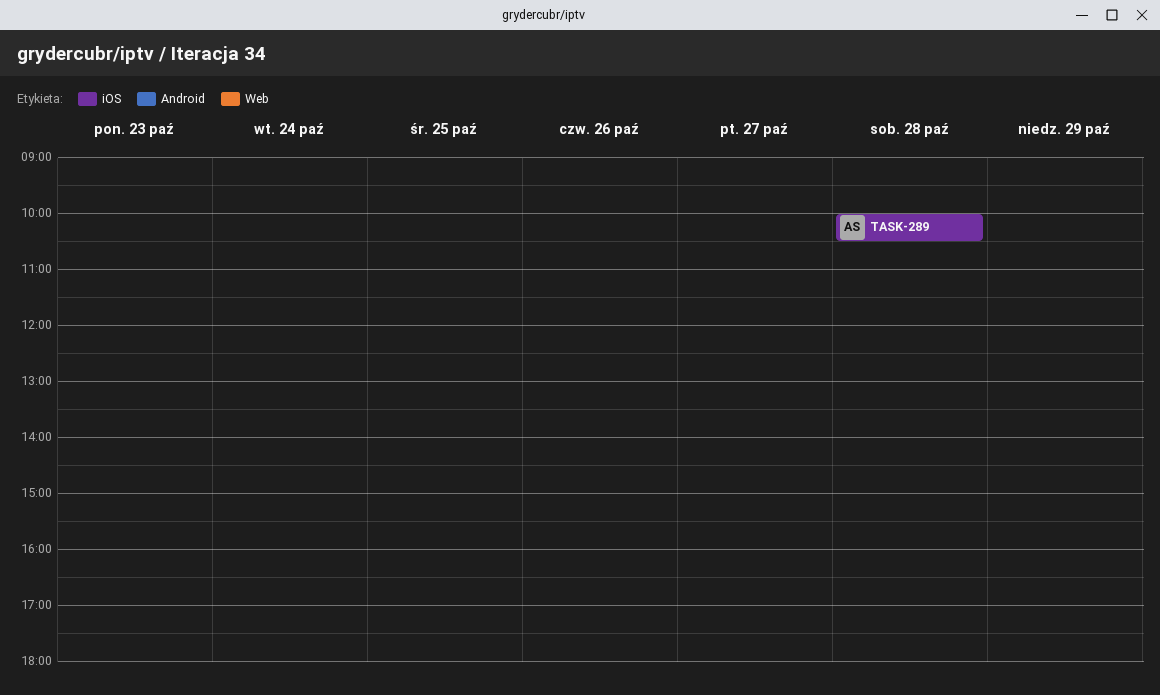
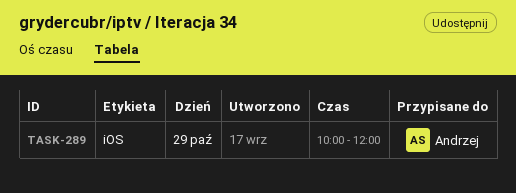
TASK-289, day: Oct 28 -> Oct 29
TASK-289, ends: 10:30 -> 12:00

